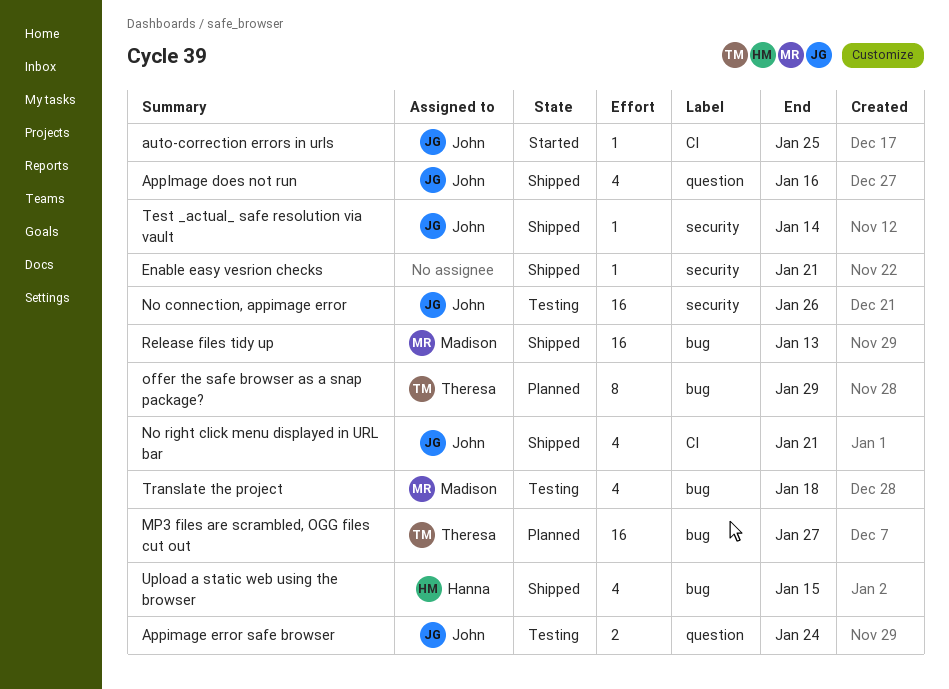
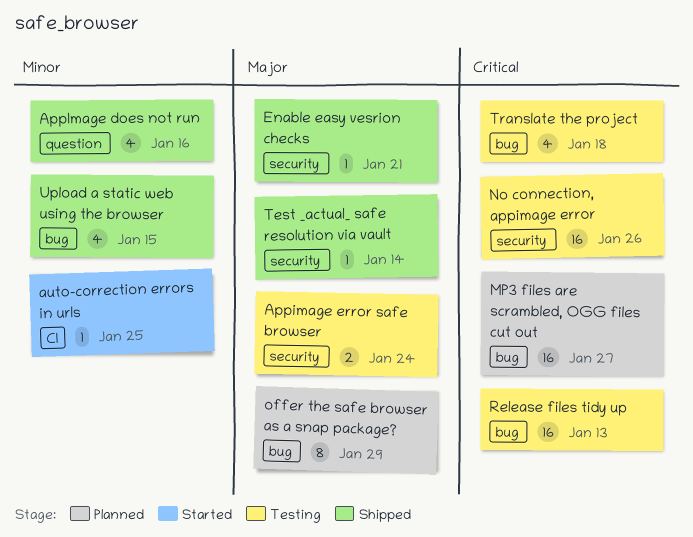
Appimage error safe browser, label: question -> security
No right click menu displayed in URL bar: present -> none
Release files tidy up, status: Shipped -> Testing

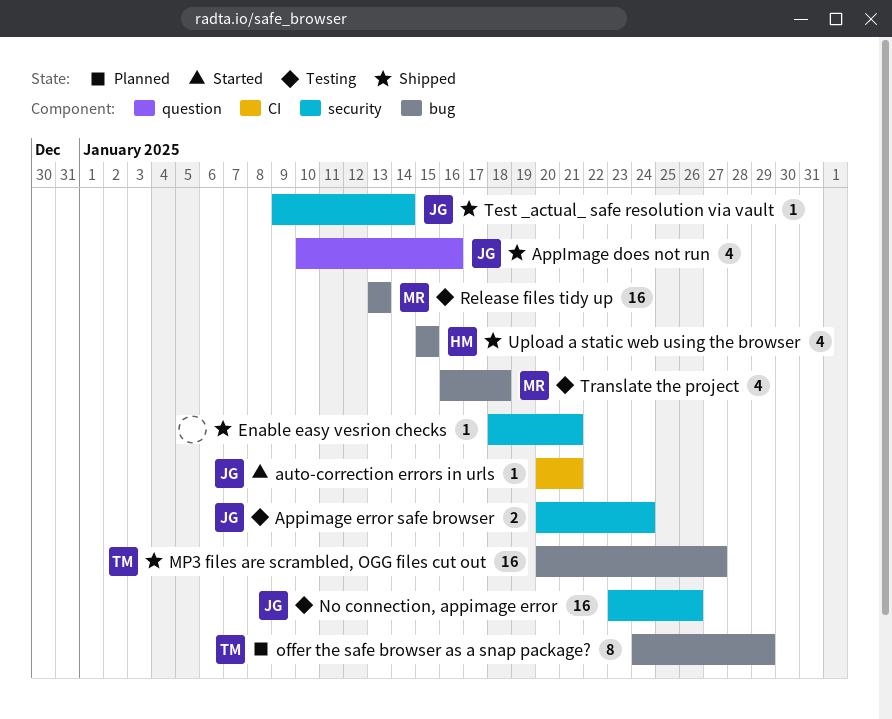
auto-correction errors in urls, due: Jan 25 -> Jan 21
MP3 files are scrambled, OGG files cut out, status: Planned -> Shipped

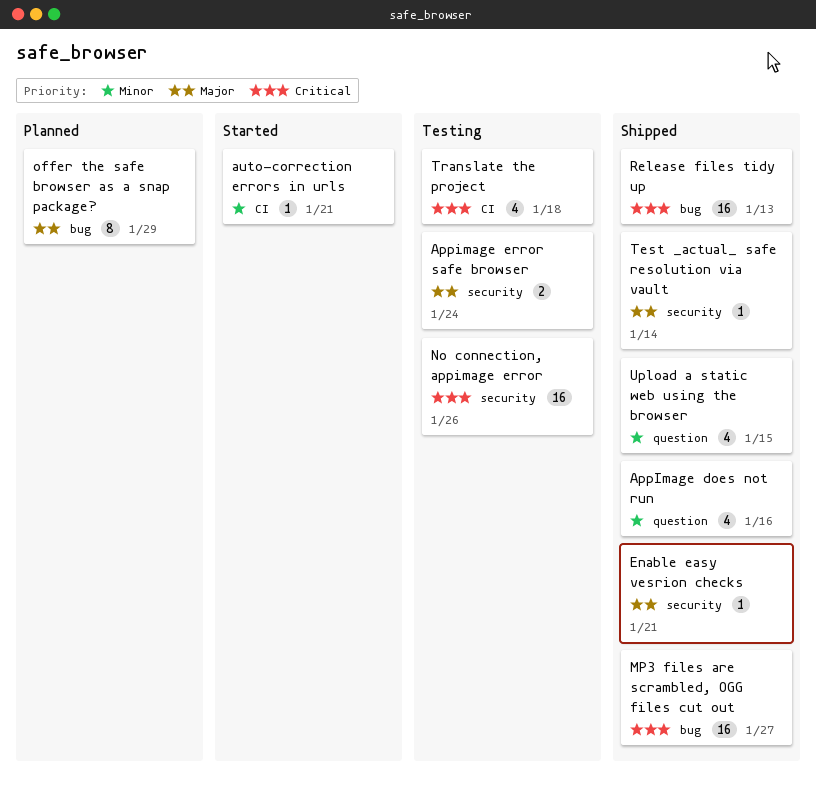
Release files tidy up, status: Testing -> Shipped
Translate the project, label: bug -> CI
Upload a static web using the browser, label: bug -> question

